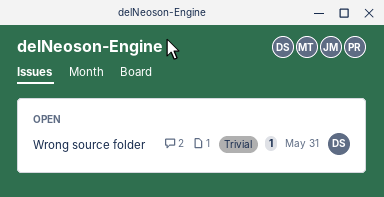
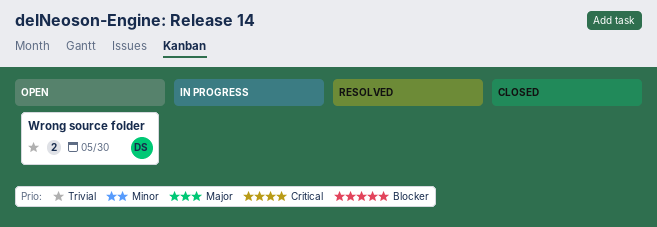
Wrong source folder, estimate: 1 -> 2
Wrong source folder, due: May 31 -> May 30

